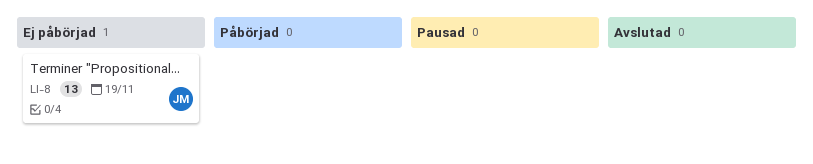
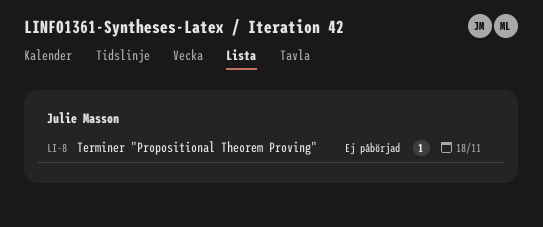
LI-8, estimate: 13 -> 1
LI-8, due: Nov 19 -> Nov 18

